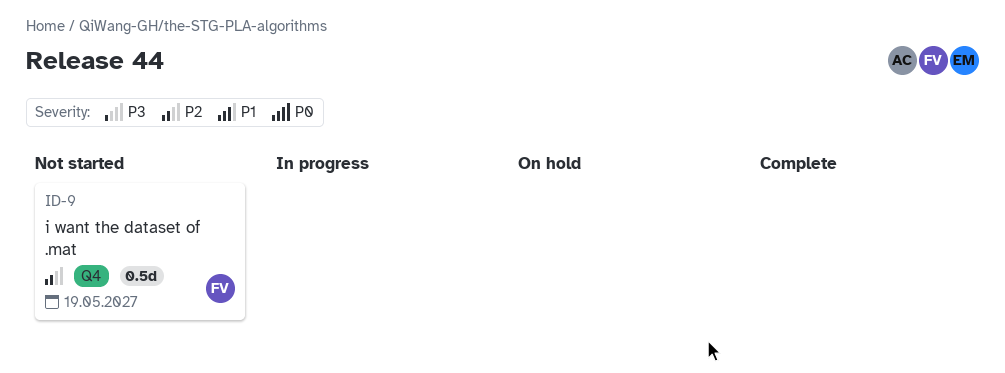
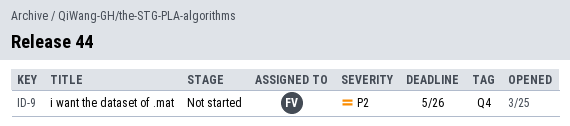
ID-9, due: May 19 -> May 26

